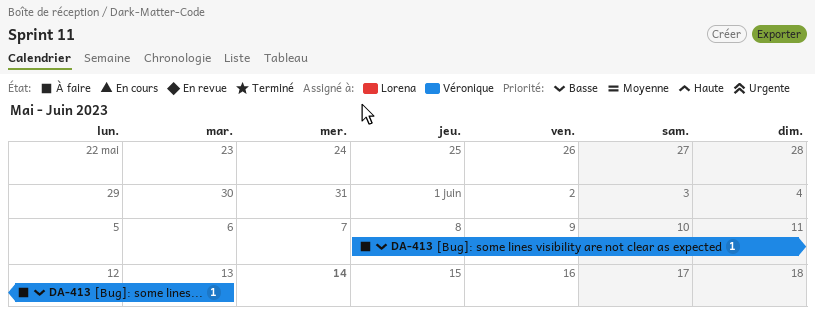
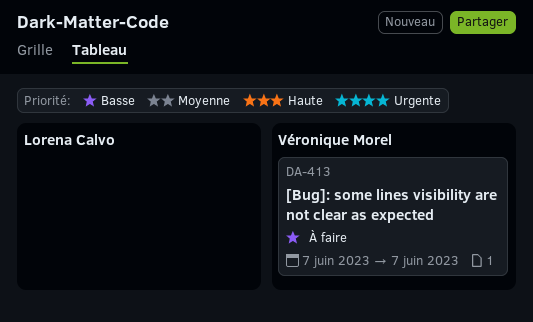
DA-413, start: Jun 8 -> Jun 7
DA-413, due: Jun 13 -> Jun 7

